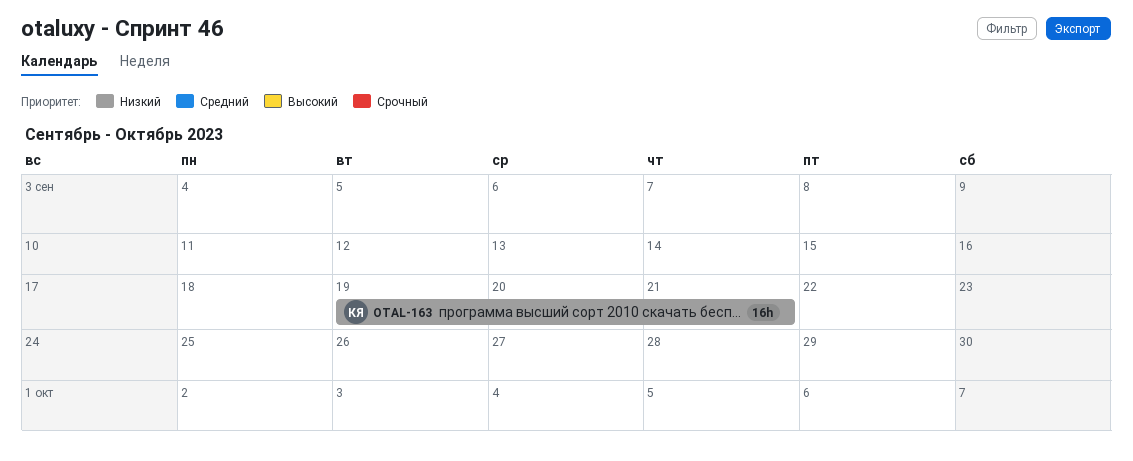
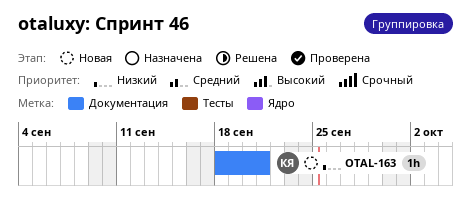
OTAL-163, estimate: 16h -> 1h
OTAL-163, start: Sep 19 -> Sep 18

